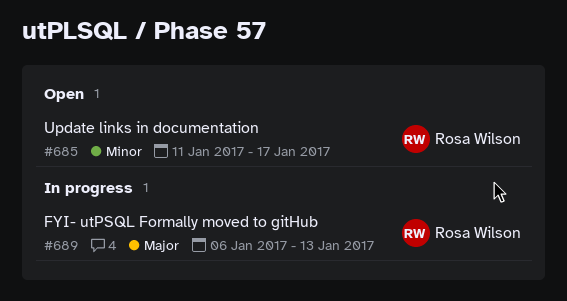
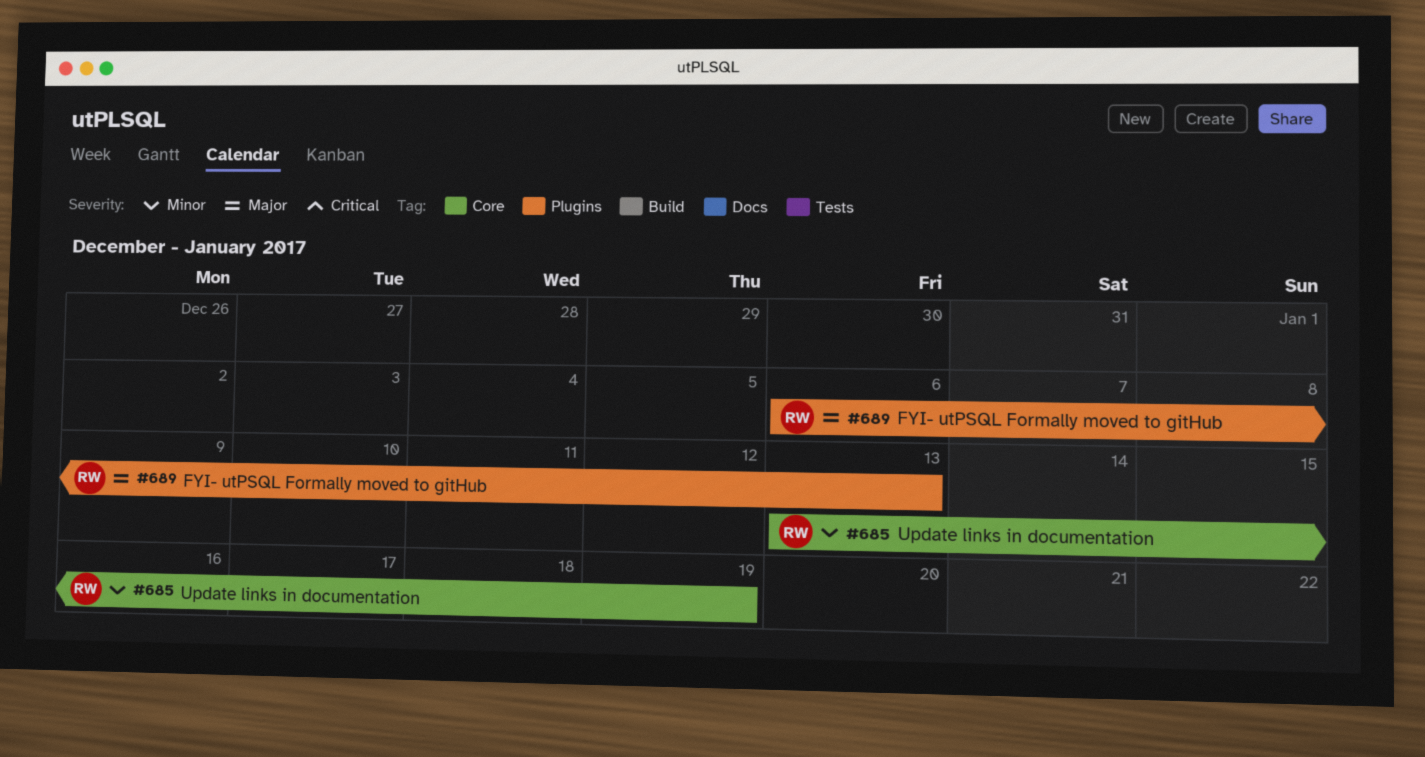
#685, start: Jan 11 -> Jan 13
#685, due: Jan 17 -> Jan 19

